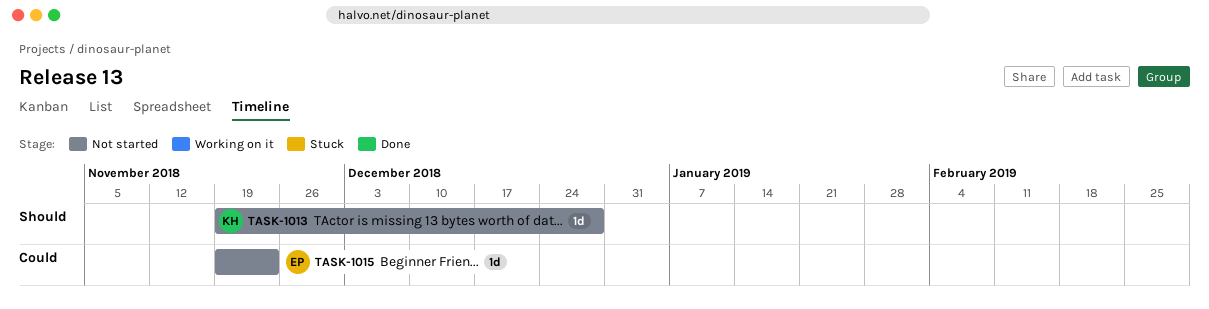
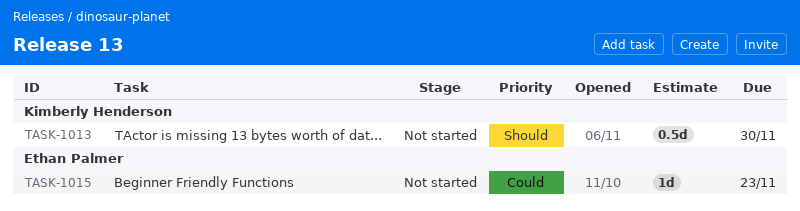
TASK-1013, estimate: 1d -> 0.5d
TASK-1013, due: Dec 28 -> Nov 30

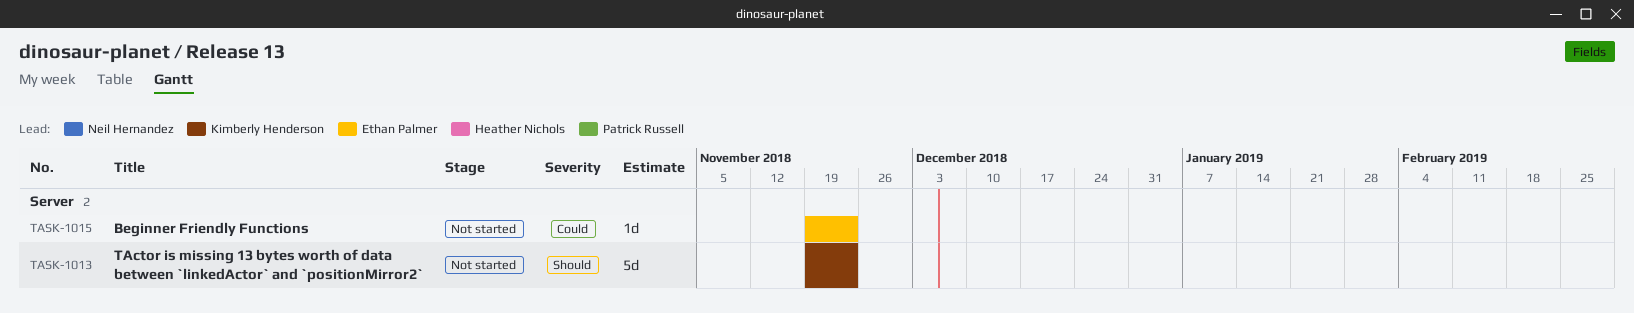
TASK-1013, estimate: 0.5d -> 5d
TASK-1013, due: Nov 30 -> Nov 23

